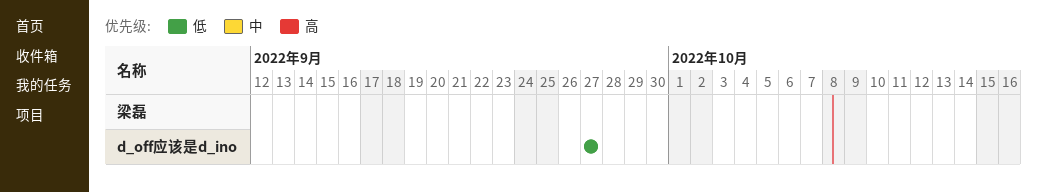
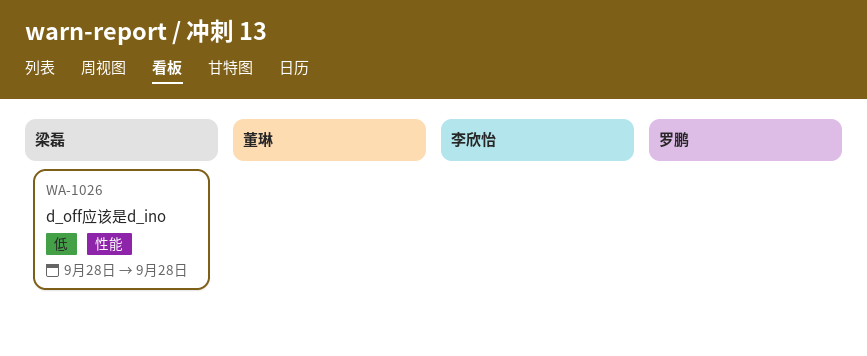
d_off应该是d_ino, start: Sep 27 -> Sep 28
d_off应该是d_ino, due: Sep 27 -> Sep 28

